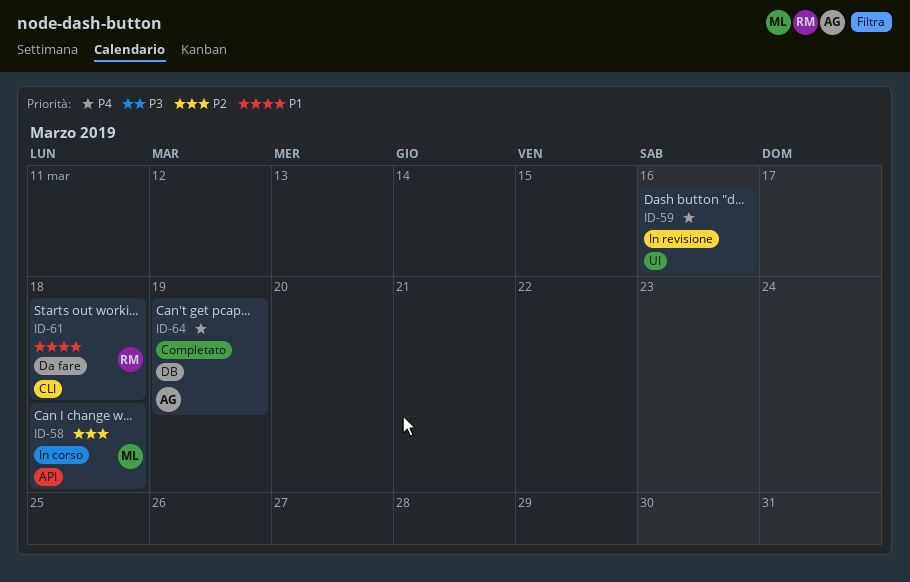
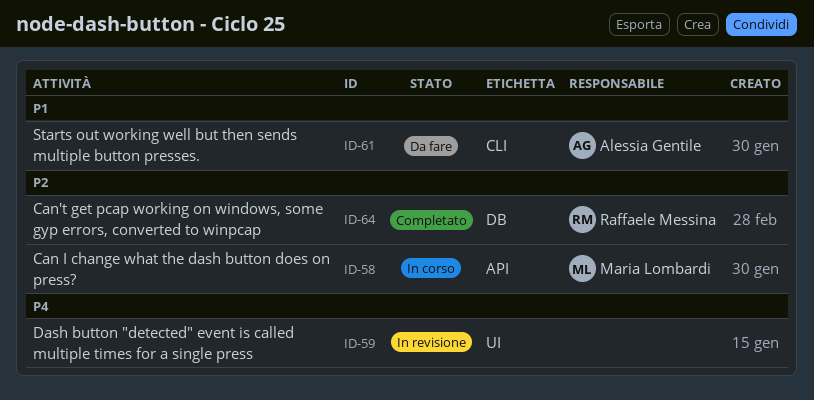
ID-61, owner: Raffaele Messina -> Alessia Gentile
ID-64, owner: Alessia Gentile -> Raffaele Messina
ID-64, priority: P4 -> P2

